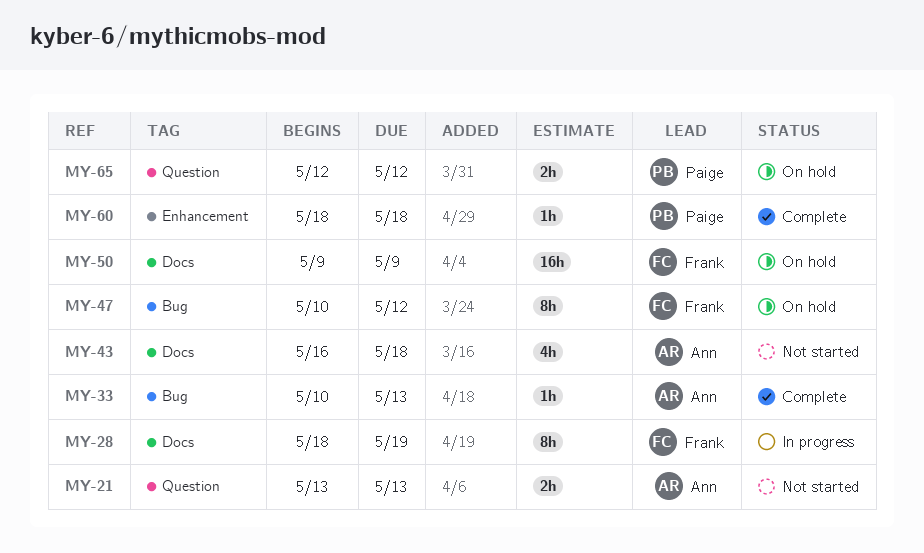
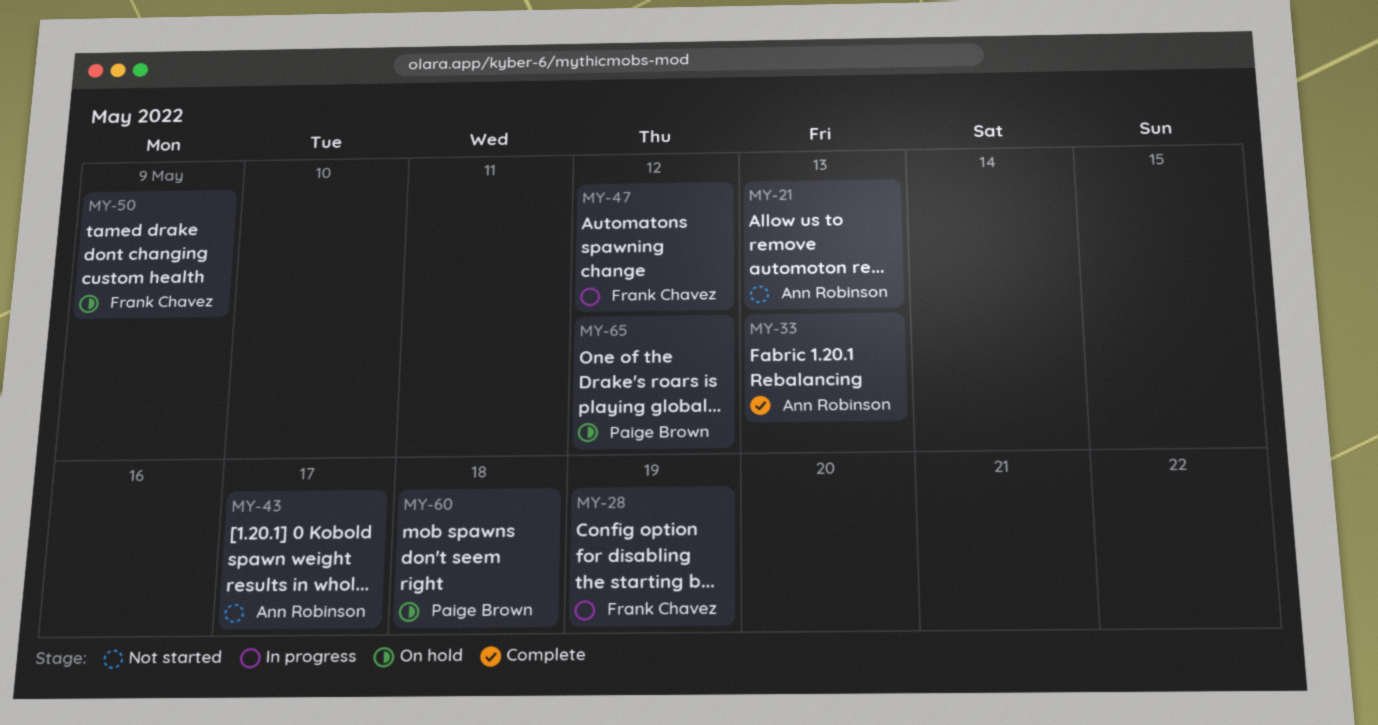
MY-43, due: May 18 -> May 17
MY-47, status: On hold -> In progress
MY-60, status: Complete -> On hold

